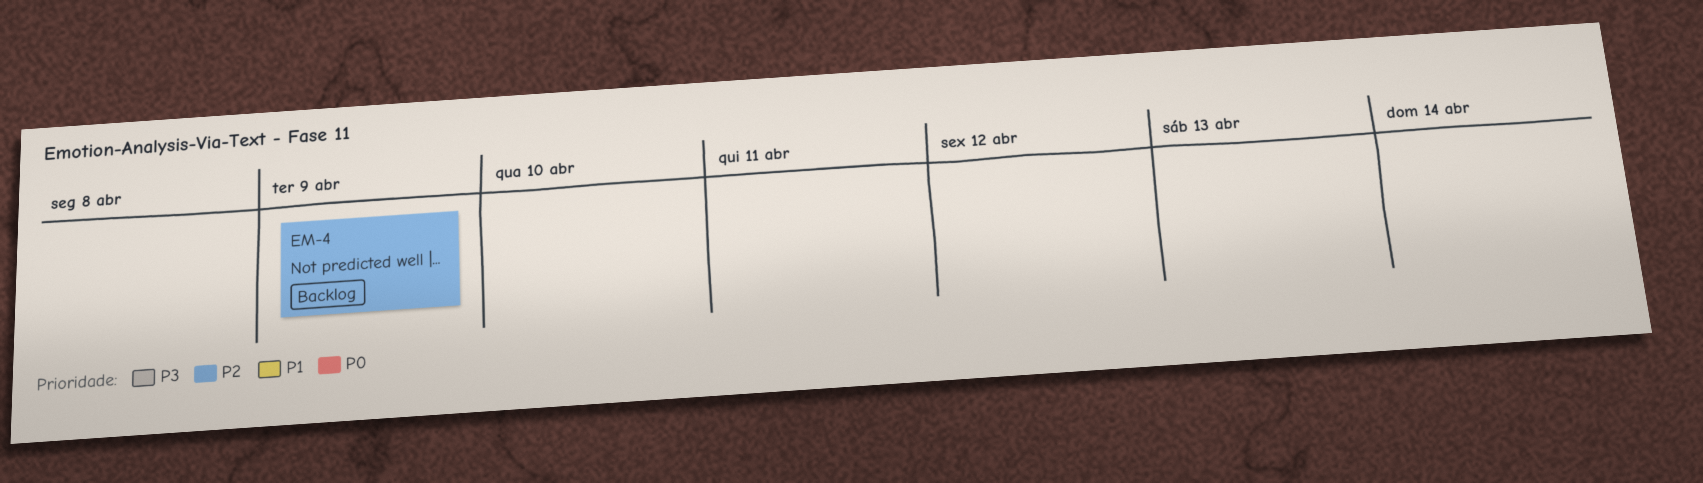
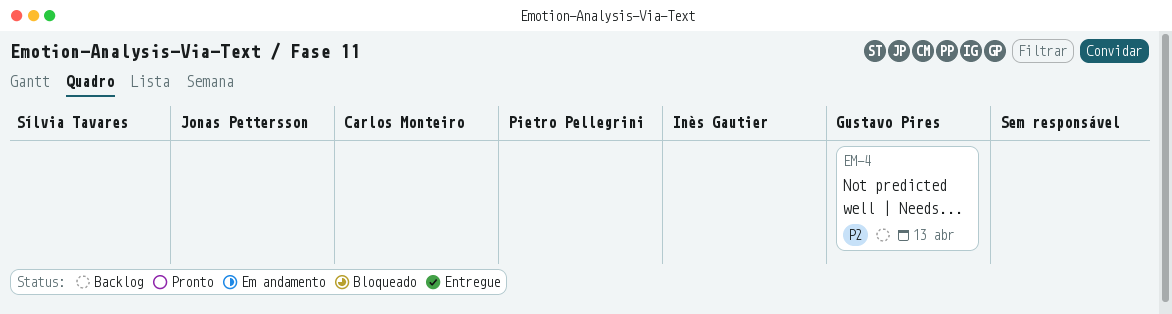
EM-4, due: Apr 9 -> Apr 13

